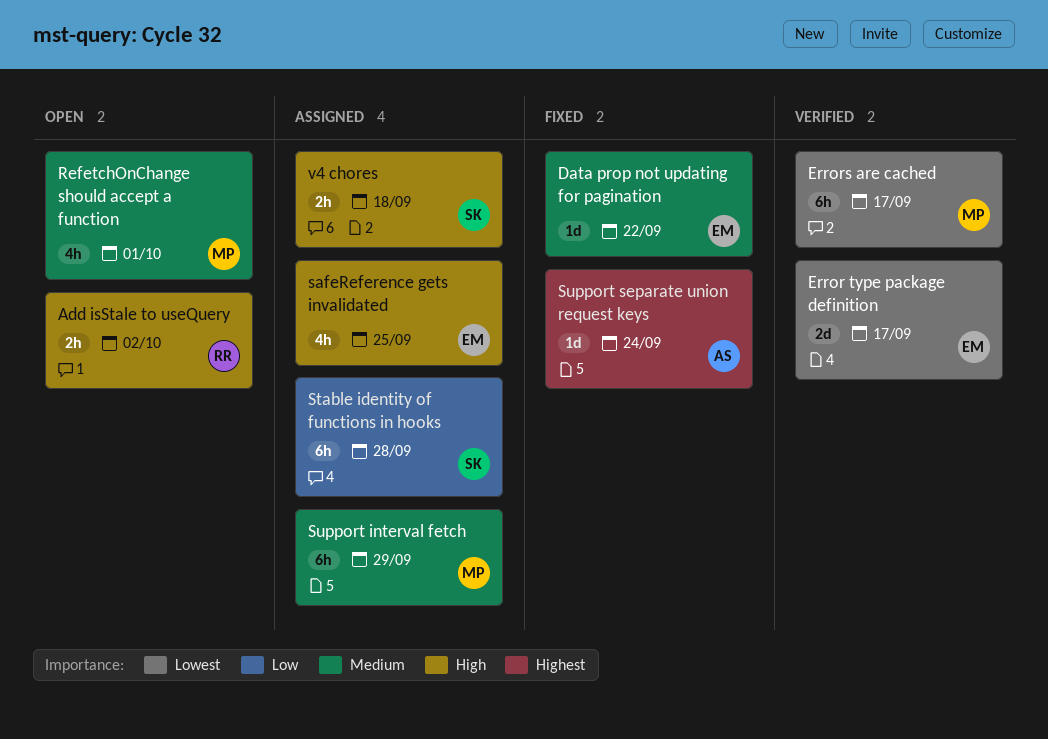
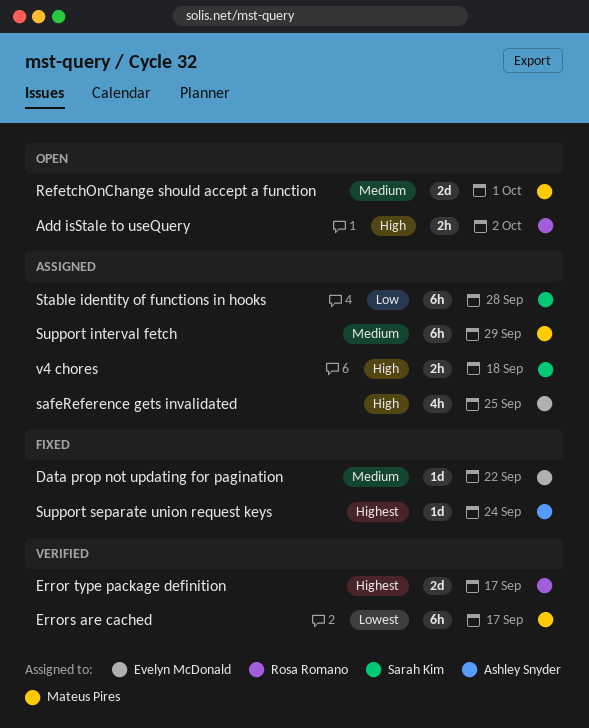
Error type package definition, owner: Evelyn McDonald -> Rosa Romano
Error type package definition, priority: Lowest -> Highest
RefetchOnChange should accept a function, estimate: 4h -> 2d

